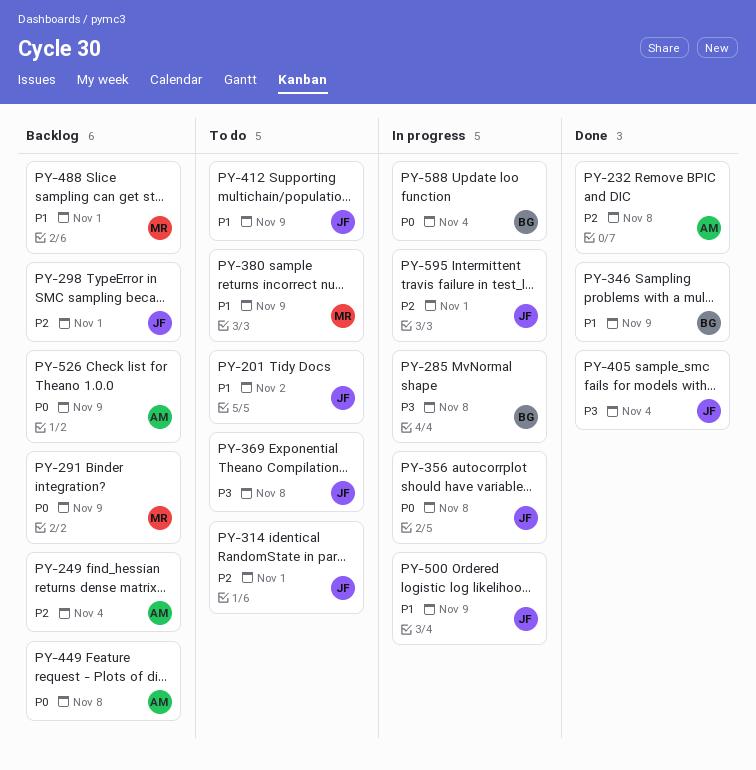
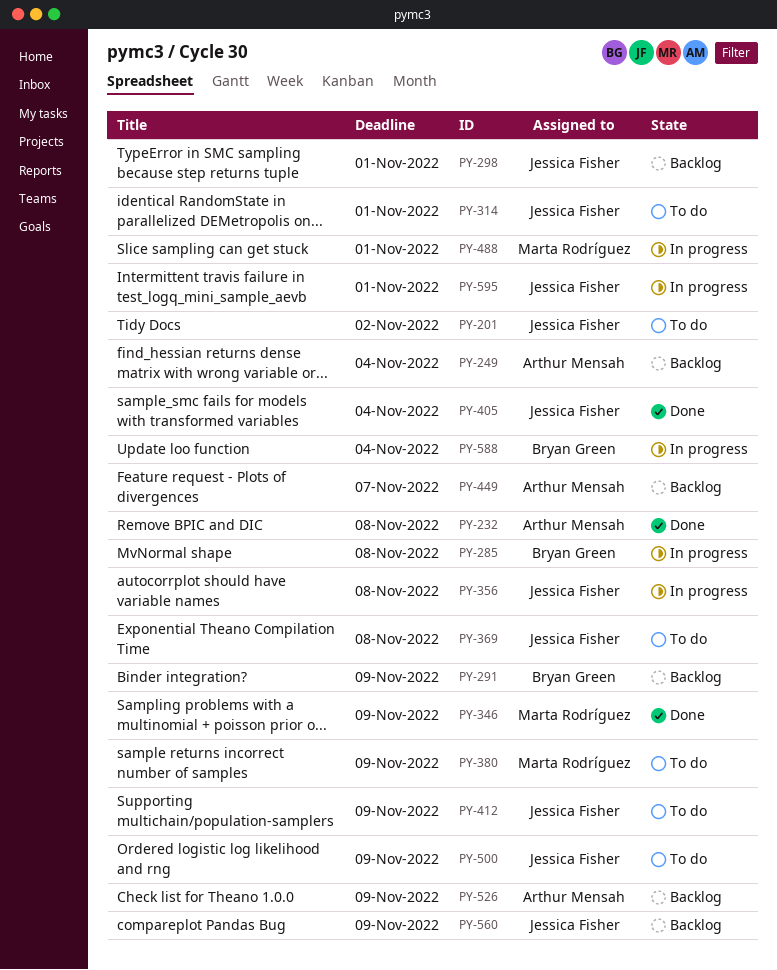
PY-291, owner: Marta Rodríguez -> Bryan Green
PY-346, owner: Bryan Green -> Marta Rodríguez
PY-449, due: Nov 8 -> Nov 7
PY-488, status: Backlog -> In progress
PY-500, status: In progress -> To do
PY-560: none -> present

